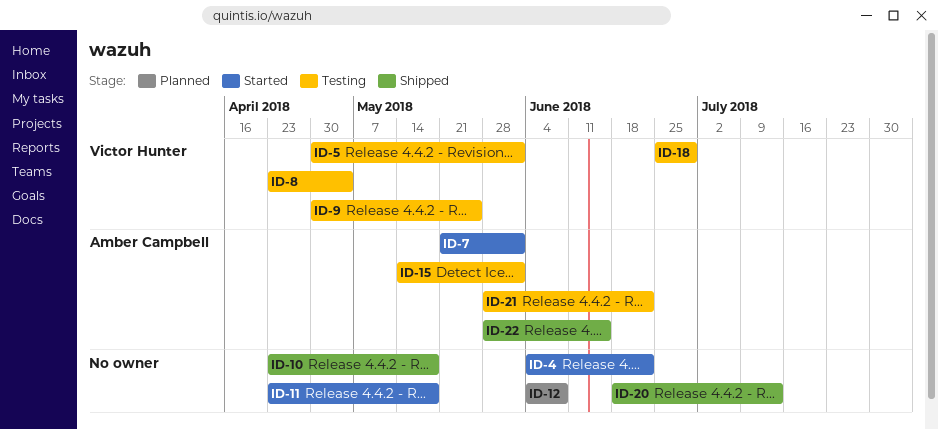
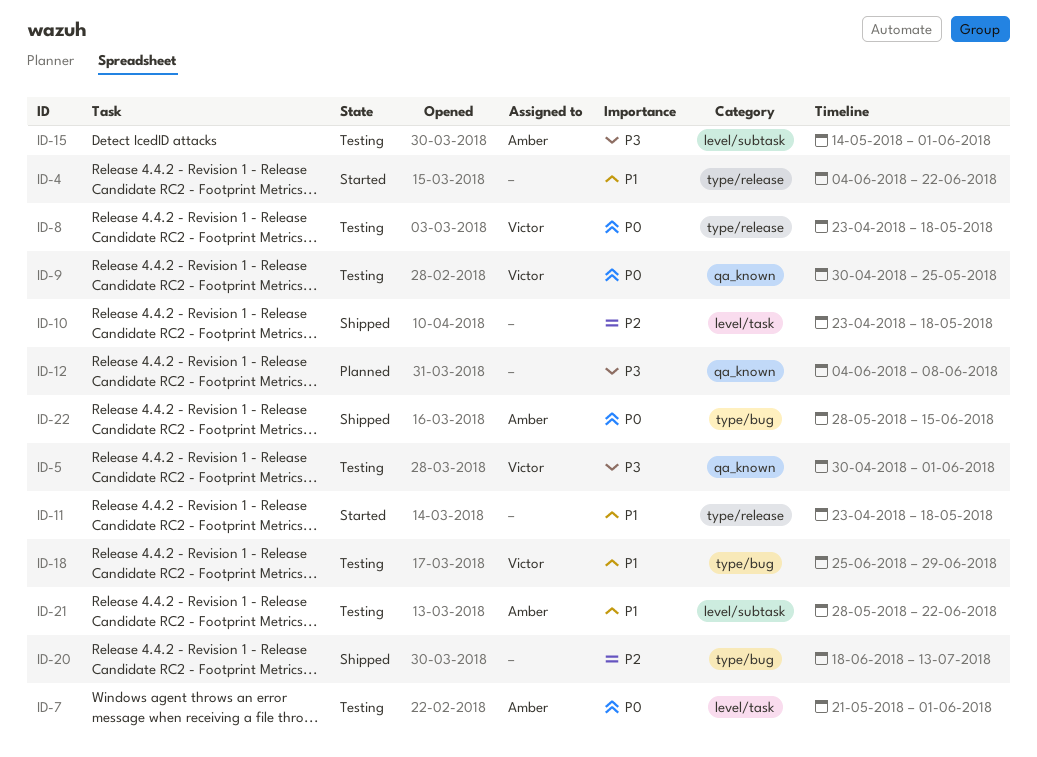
ID-7, status: Started -> Testing
ID-8, due: May 4 -> May 18

